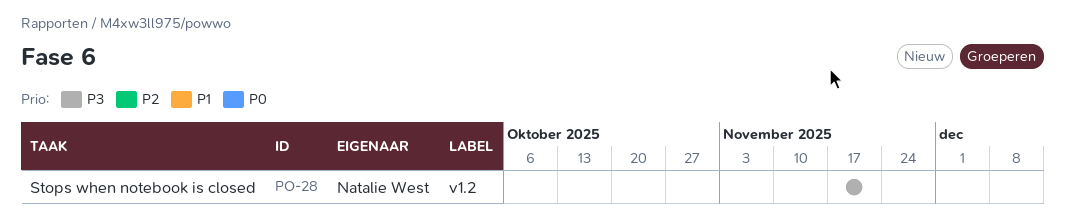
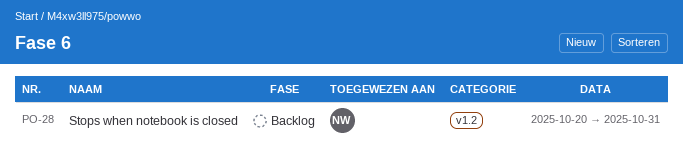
PO-28, start: Nov 17 -> Oct 20
PO-28, due: Nov 21 -> Oct 31

